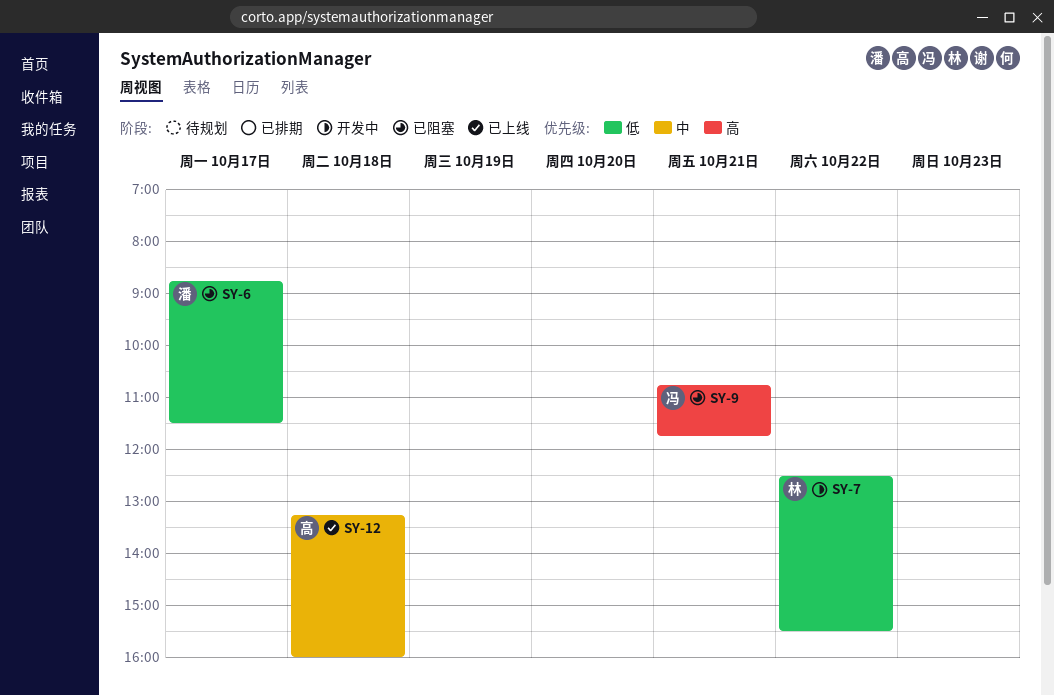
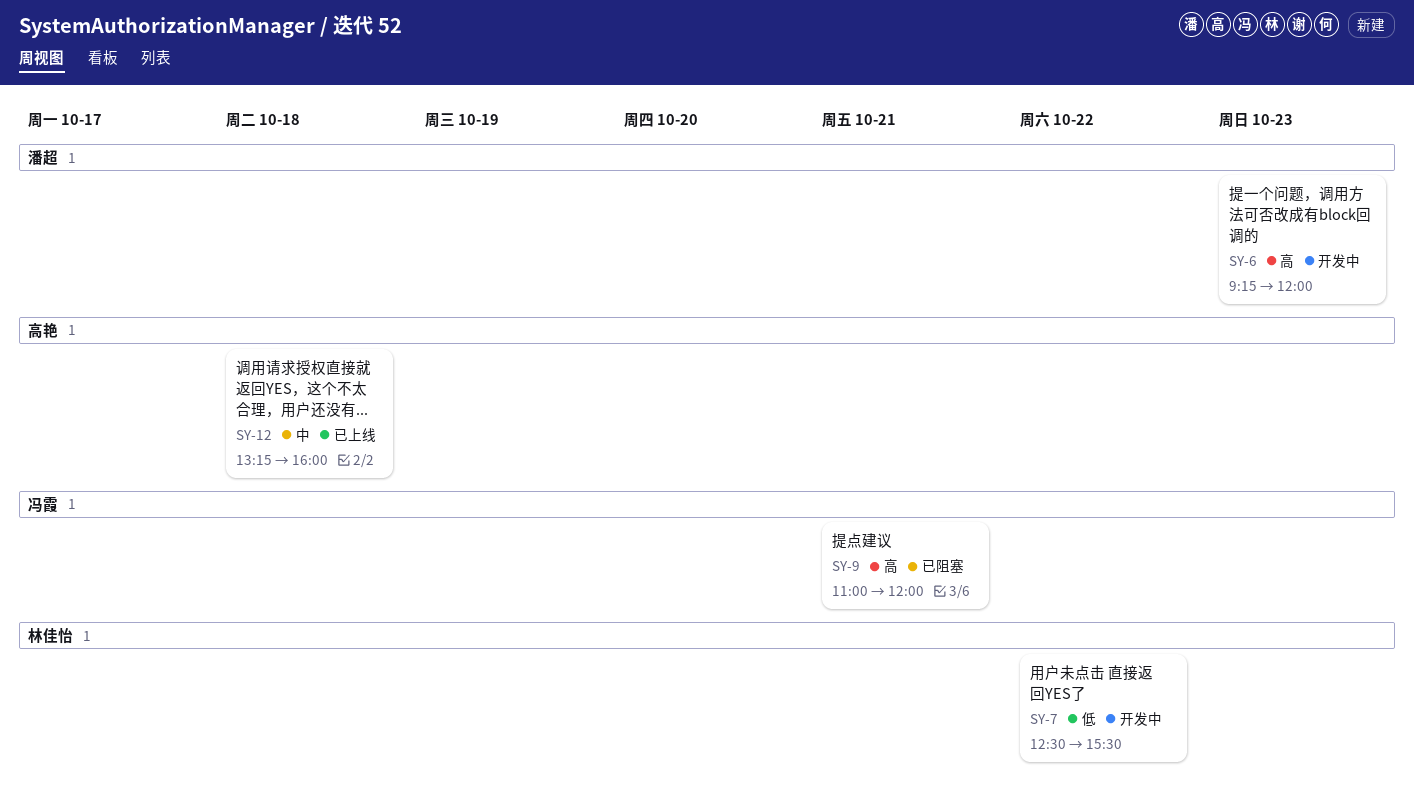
SY-6, status: 已阻塞 -> 开发中
SY-6, priority: 低 -> 高
SY-6, day: Oct 17 -> Oct 23
SY-6, begins: 08:45 -> 09:15
SY-6, ends: 11:30 -> 12:00
SY-9, begins: 10:45 -> 11:00
SY-9, ends: 11:45 -> 12:00

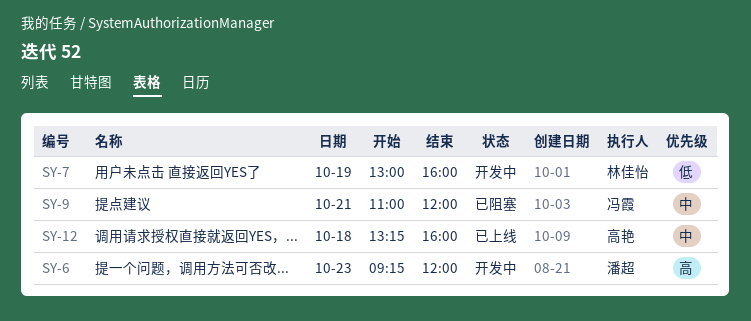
SY-7, day: Oct 22 -> Oct 19
SY-7, begins: 12:30 -> 13:00
SY-7, ends: 15:30 -> 16:00
SY-9, priority: 高 -> 中

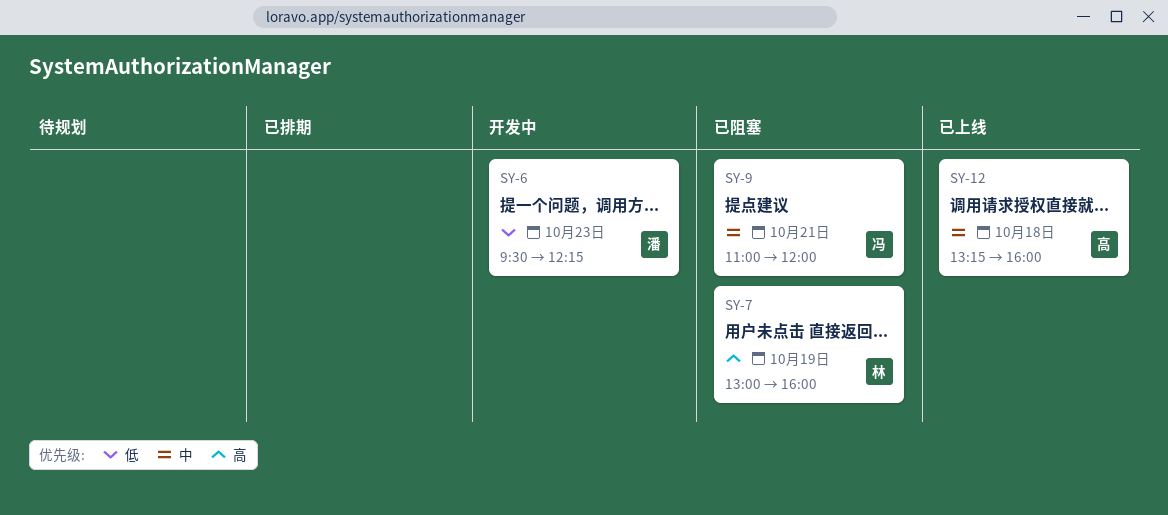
SY-6, priority: 高 -> 低
SY-6, begins: 09:15 -> 09:30
SY-6, ends: 12:00 -> 12:15
SY-7, status: 开发中 -> 已阻塞
SY-7, priority: 低 -> 高

